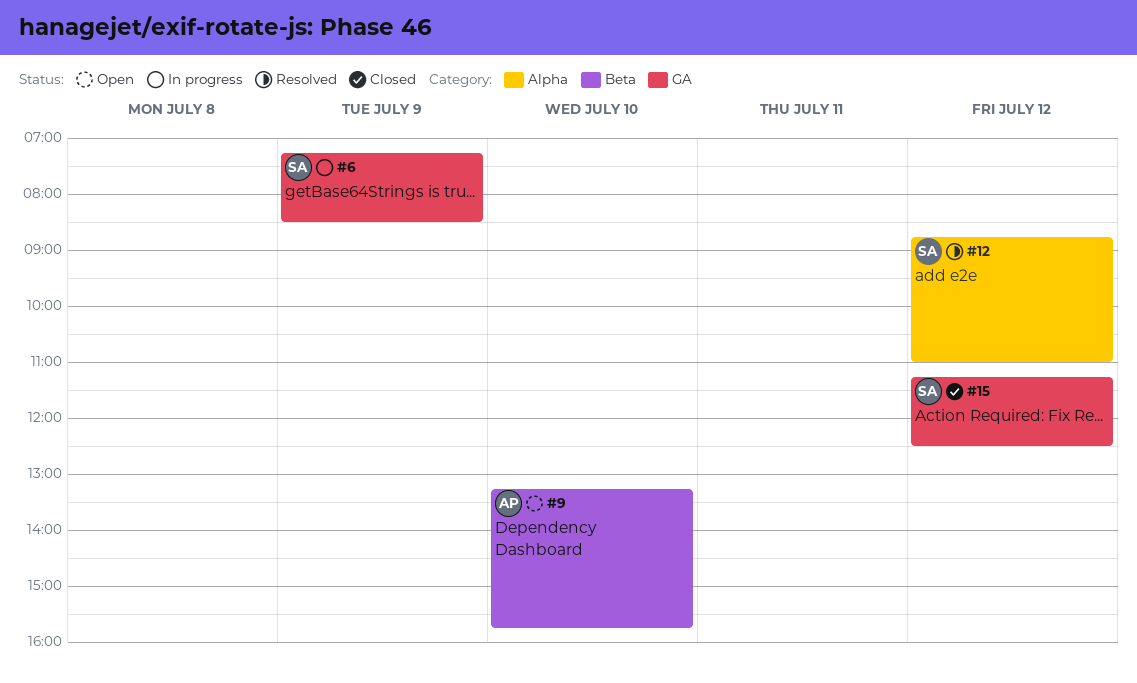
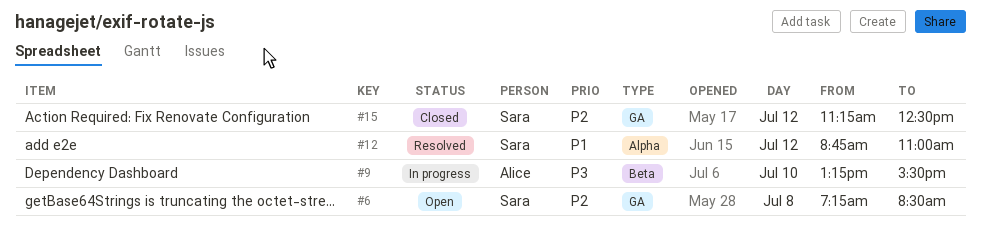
#6, status: In progress -> Open
#6, day: Jul 9 -> Jul 8
#9, status: Open -> In progress
#9, ends: 15:45 -> 15:30

